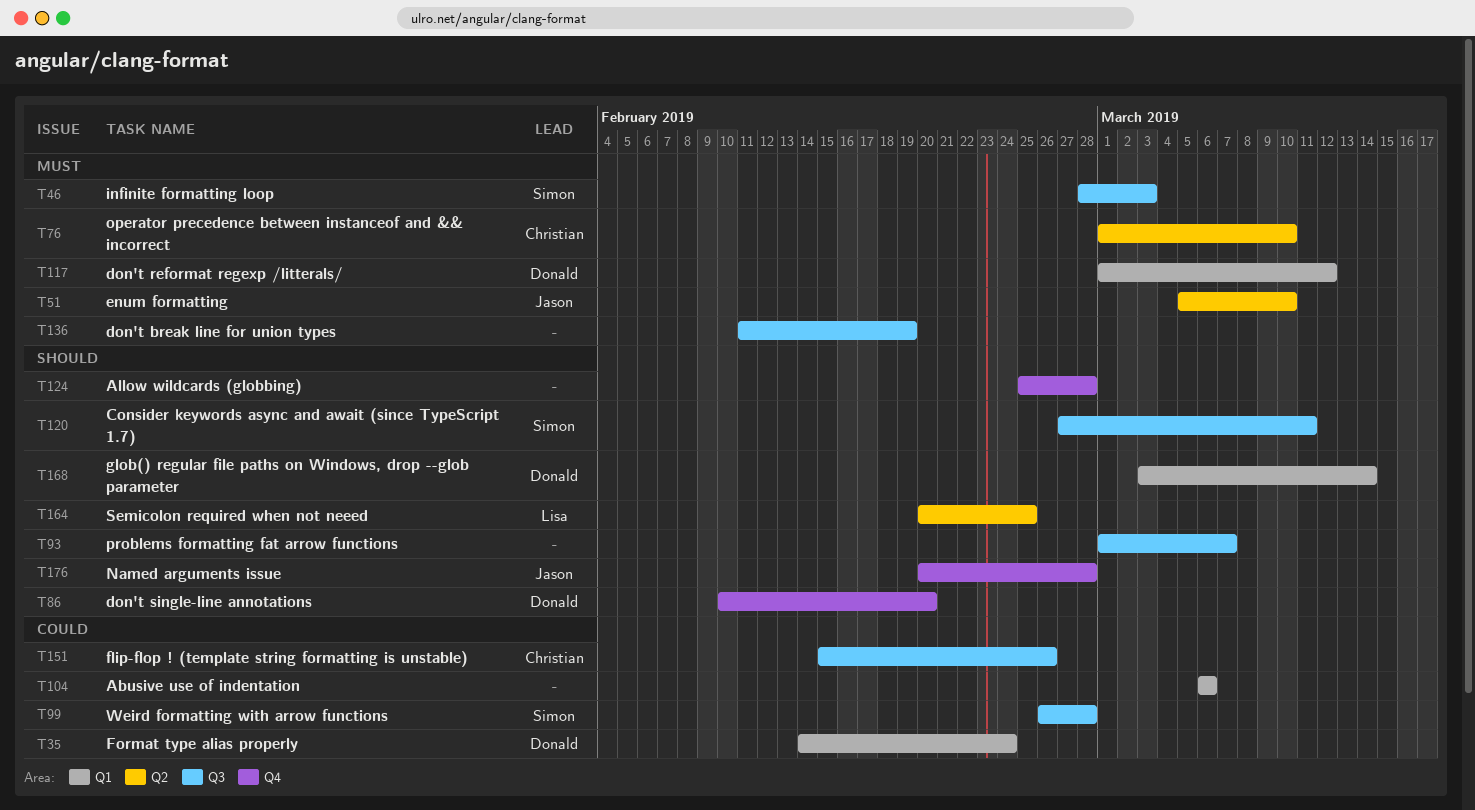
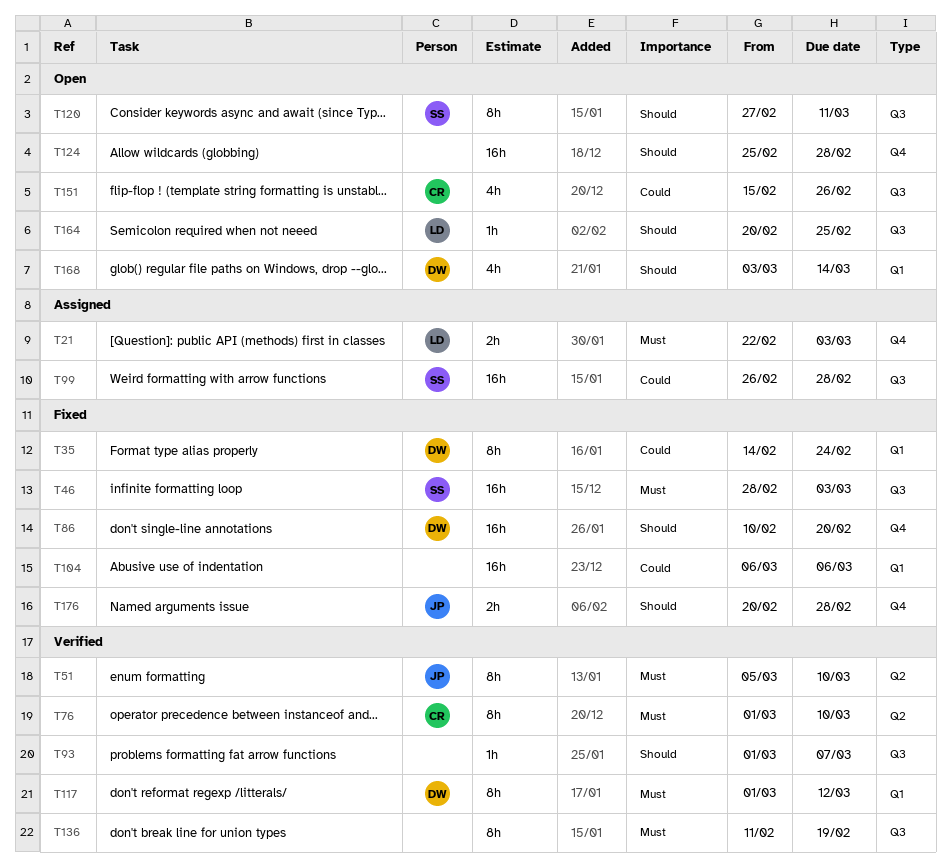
T21: none -> present
T164, label: Q2 -> Q3

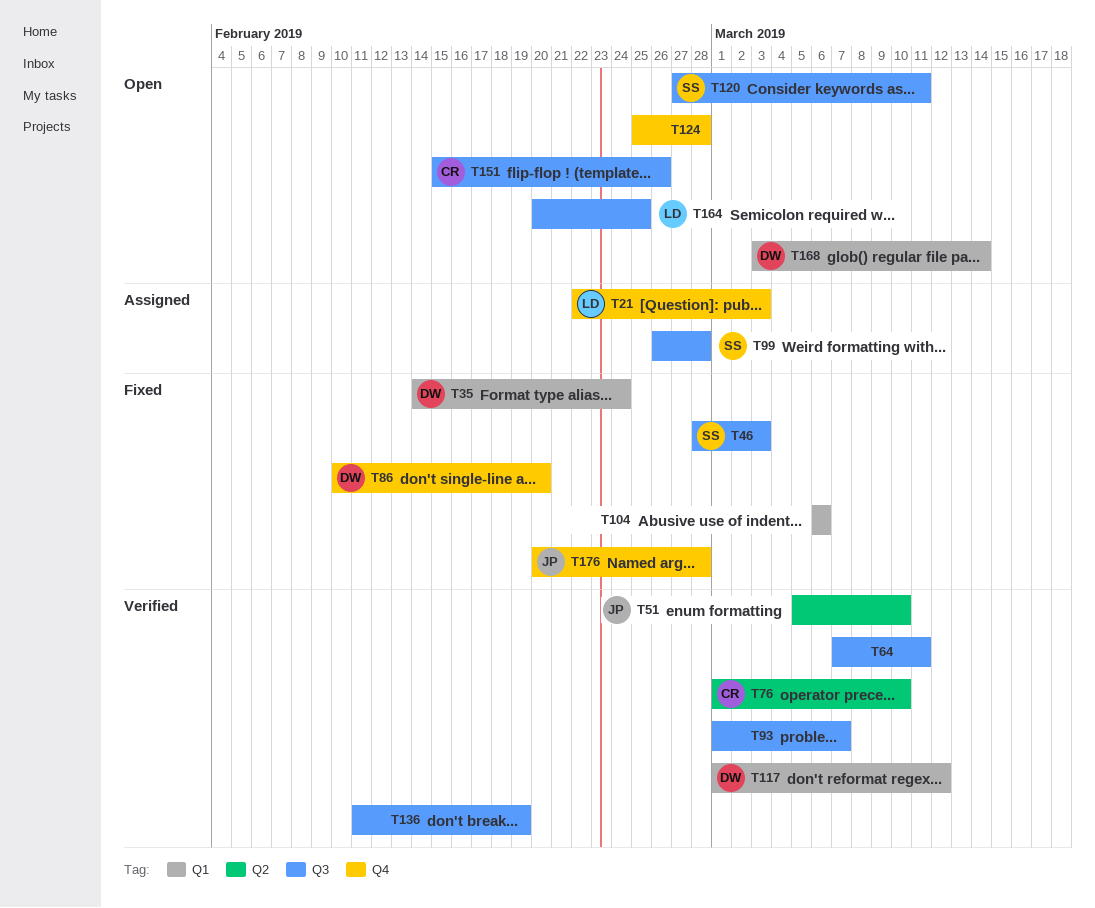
T64: none -> present

